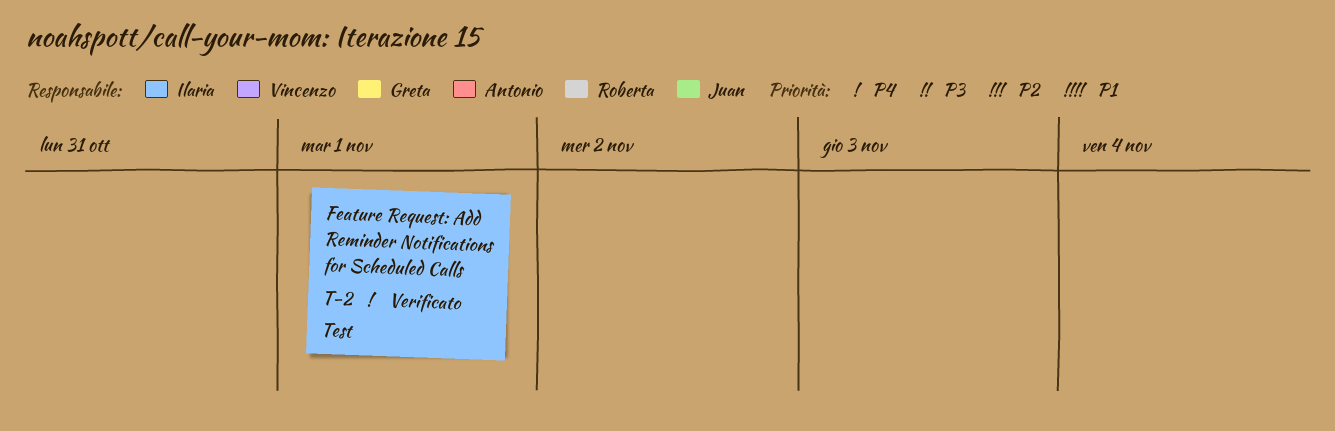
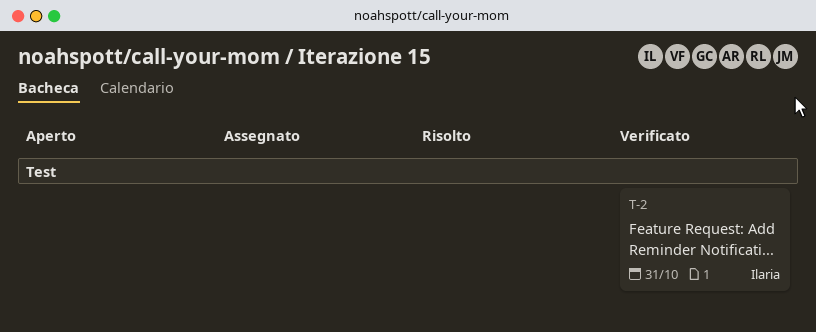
T-2, due: Nov 1 -> Oct 31

